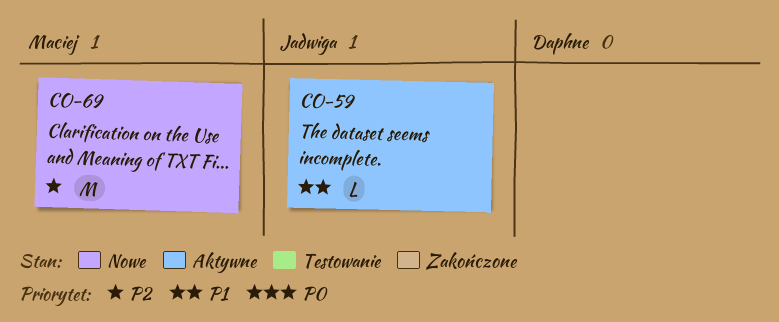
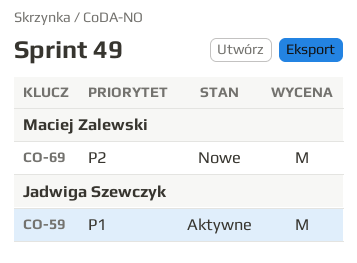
CO-59, estimate: L -> M

